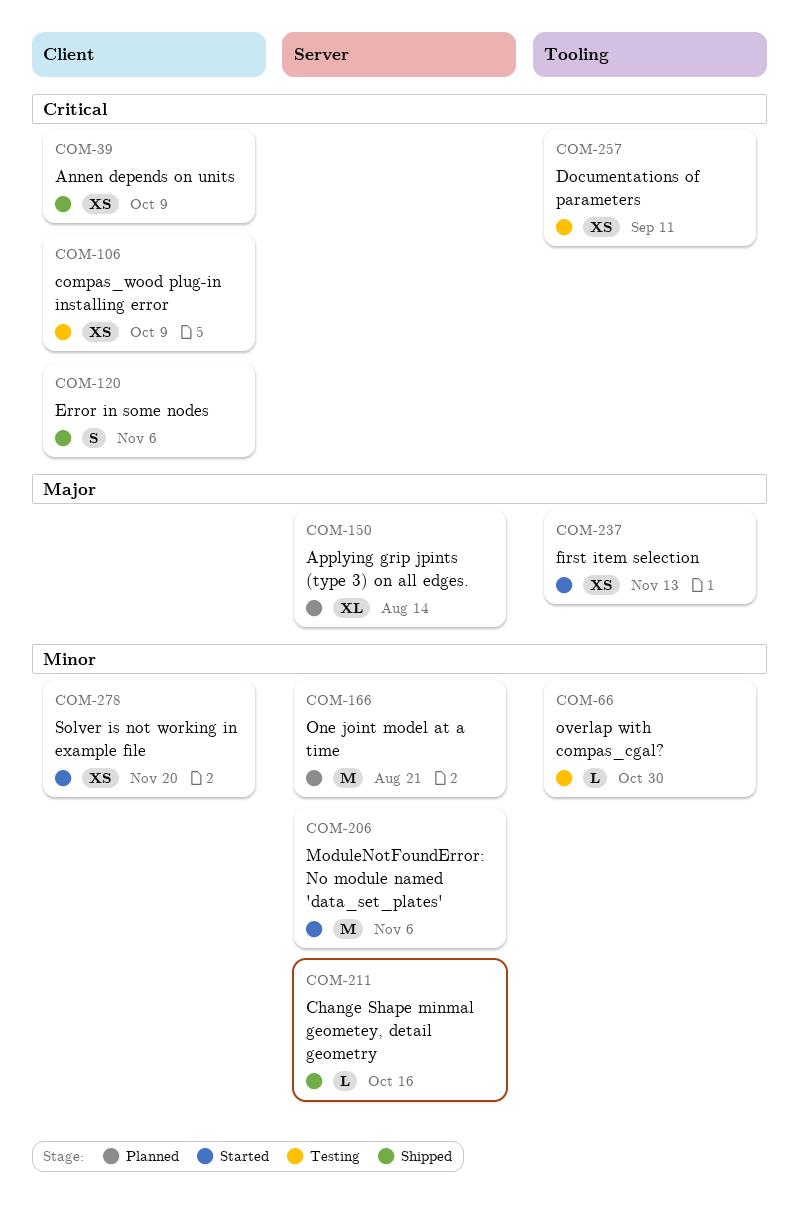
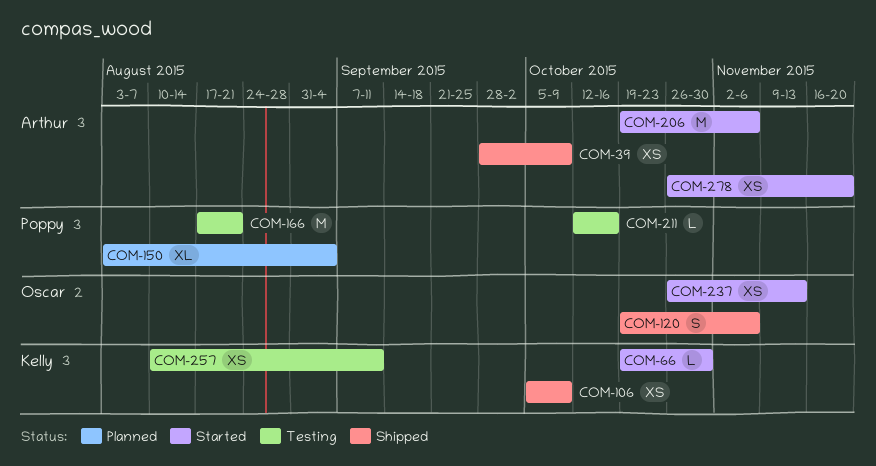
COM-66, status: Testing -> Started
COM-106, status: Testing -> Shipped
COM-150, due: Aug 14 -> Sep 4
COM-166, status: Planned -> Testing
COM-211, status: Shipped -> Testing

